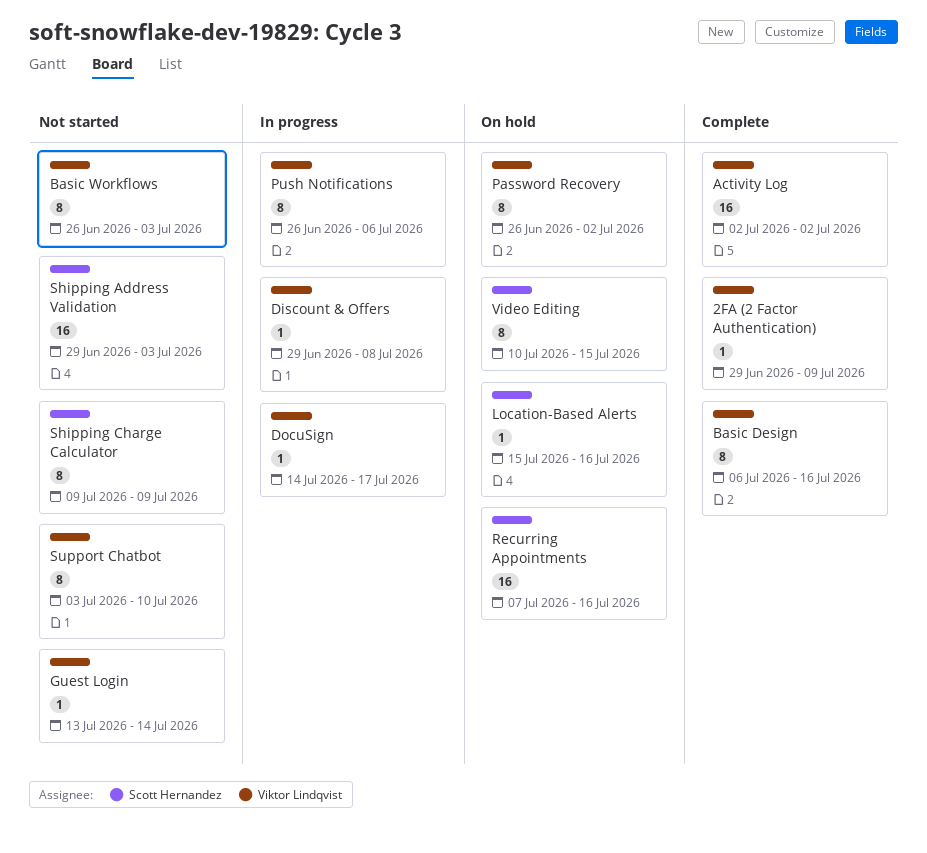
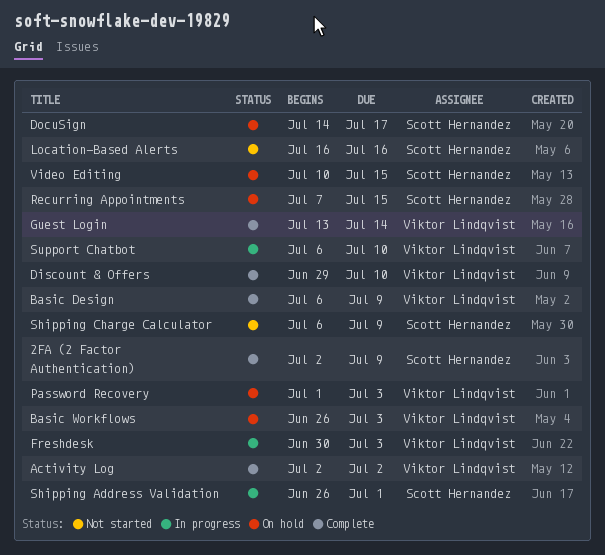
2FA (2 Factor Authentication), owner: Viktor Lindqvist -> Scott Hernandez
2FA (2 Factor Authentication), start: Jun 29 -> Jul 2
Basic Design, due: Jul 16 -> Jul 9
Basic Workflows, status: Not started -> On hold
Discount & Offers, status: In progress -> Complete
Discount & Offers, due: Jul 8 -> Jul 10
DocuSign, status: In progress -> On hold
DocuSign, owner: Viktor Lindqvist -> Scott Hernandez
Freshdesk: none -> present
Guest Login, status: Not started -> Complete
Location-Based Alerts, status: On hold -> Not started
Location-Based Alerts, start: Jul 15 -> Jul 16
Password Recovery, start: Jun 26 -> Jul 1
Password Recovery, due: Jul 2 -> Jul 3
Push Notifications: present -> none
Recurring Appointments, due: Jul 16 -> Jul 15
Shipping Address Validation, status: Not started -> In progress
Shipping Address Validation, start: Jun 29 -> Jun 26
Shipping Address Validation, due: Jul 3 -> Jul 1
Shipping Charge Calculator, start: Jul 9 -> Jul 6
Support Chatbot, status: Not started -> In progress
Support Chatbot, start: Jul 3 -> Jul 6

